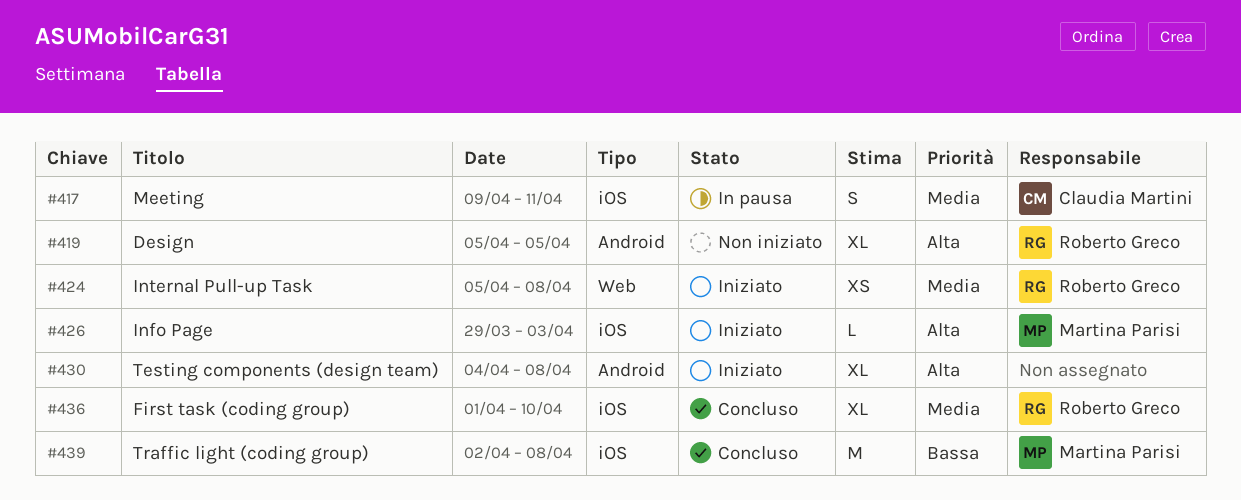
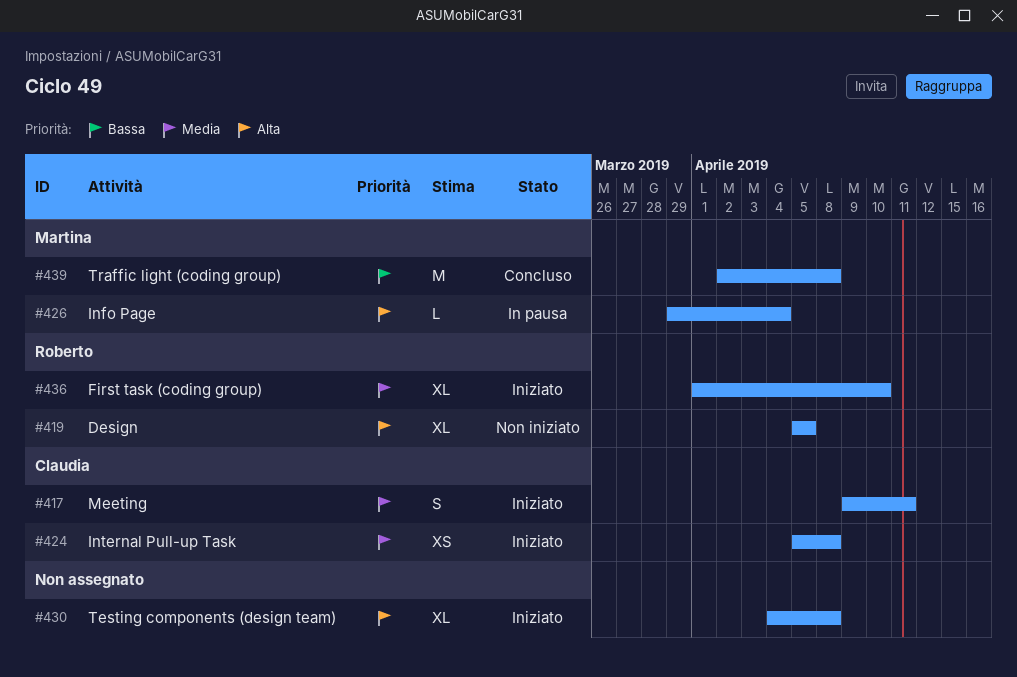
#417, status: In pausa -> Iniziato
#424, owner: Roberto Greco -> Claudia Martini
#426, status: Iniziato -> In pausa
#426, due: Apr 3 -> Apr 4
#436, status: Concluso -> Iniziato

